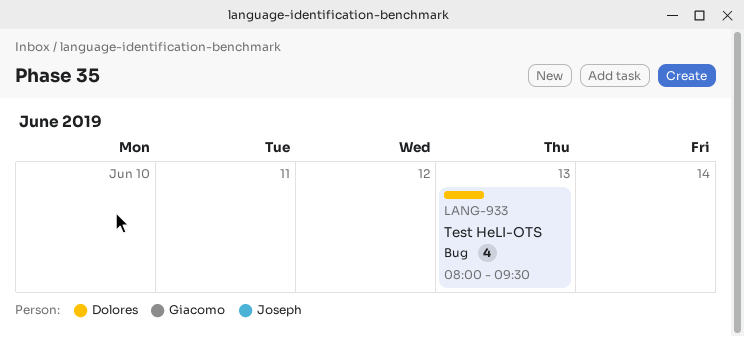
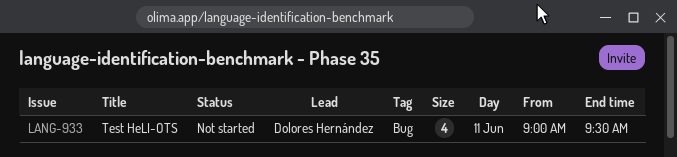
LANG-933, day: Jun 13 -> Jun 11
LANG-933, begins: 08:00 -> 09:00

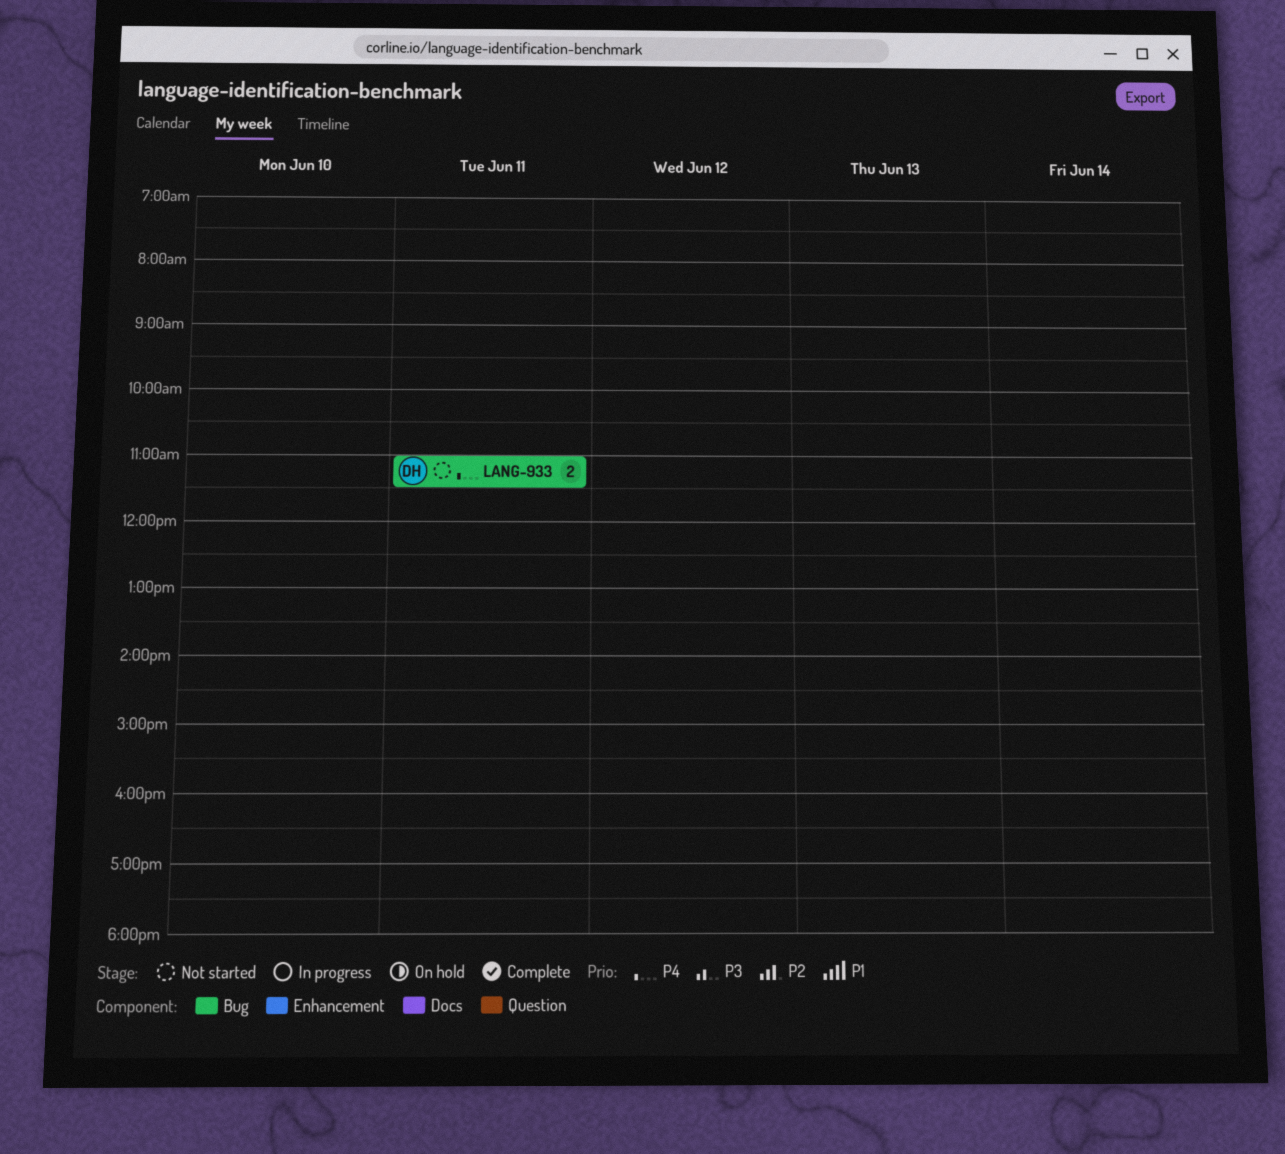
LANG-933, estimate: 4 -> 2
LANG-933, begins: 09:00 -> 11:00
LANG-933, ends: 09:30 -> 11:30

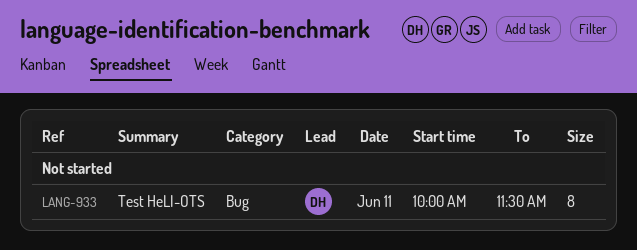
LANG-933, estimate: 2 -> 8
LANG-933, begins: 11:00 -> 10:00

